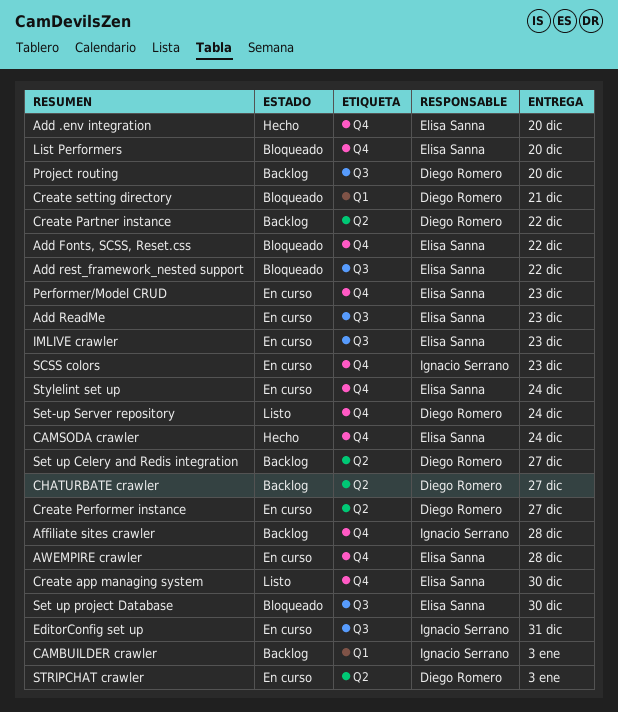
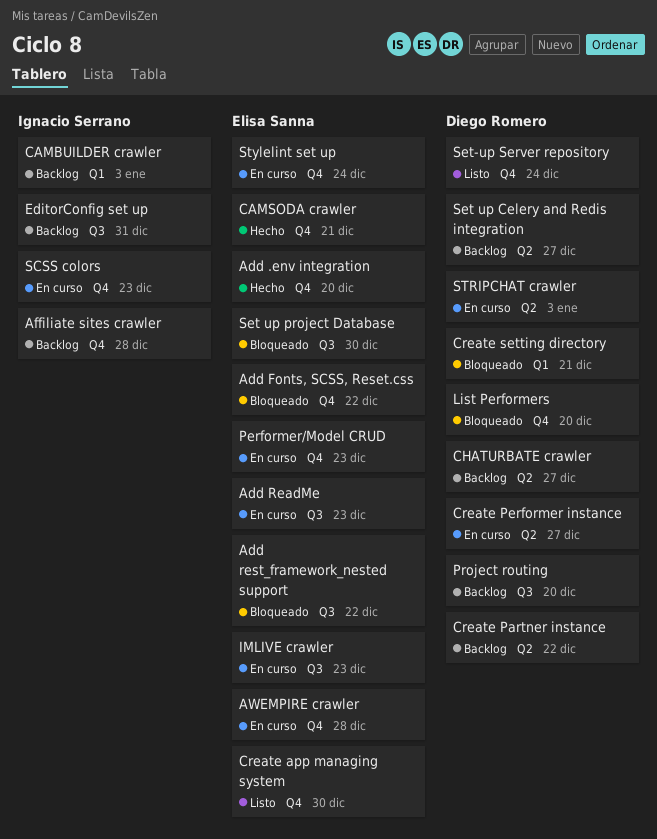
CAMSODA crawler, due: Dec 24 -> Dec 21
EditorConfig set up, status: En curso -> Backlog
List Performers, owner: Elisa Sanna -> Diego Romero

